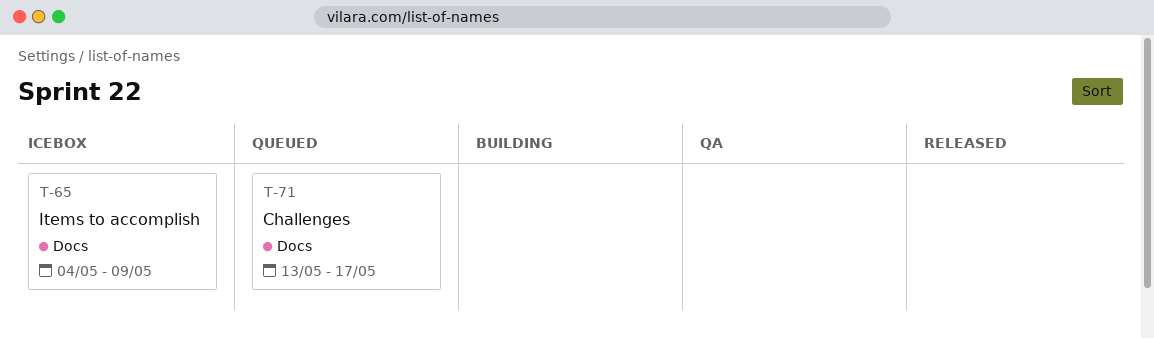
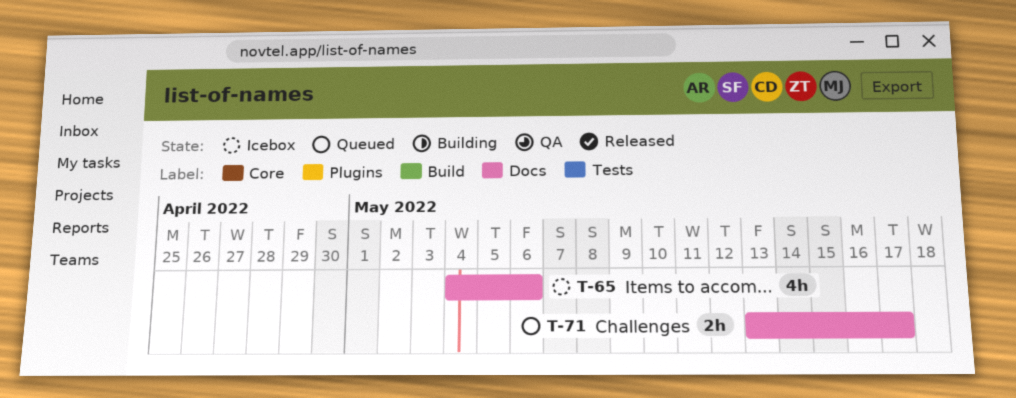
T-65, due: May 9 -> May 6

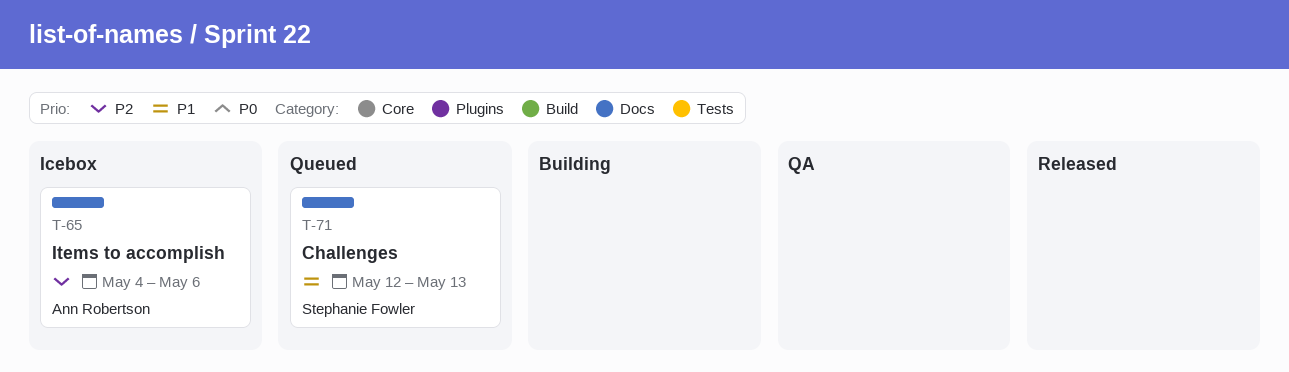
T-71, start: May 13 -> May 12
T-71, due: May 17 -> May 13

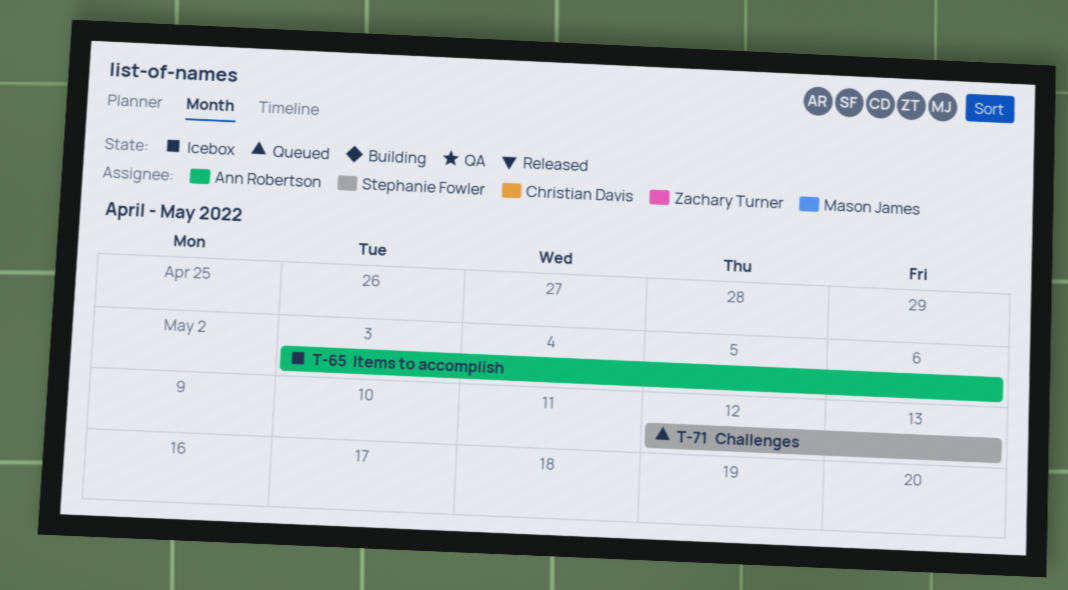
T-65, start: May 4 -> May 3

